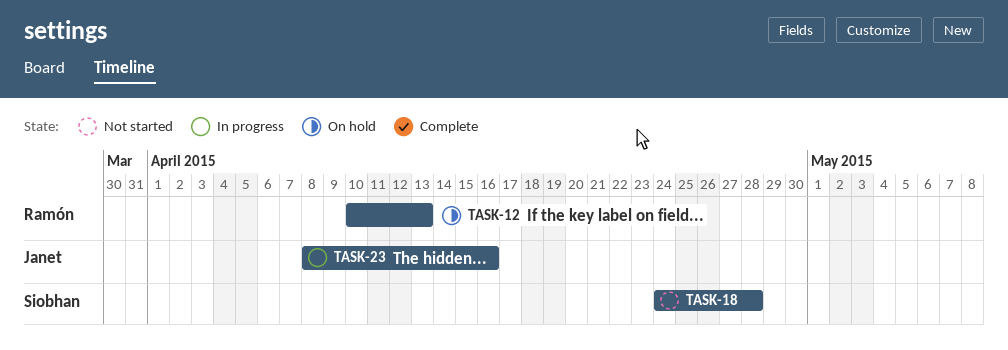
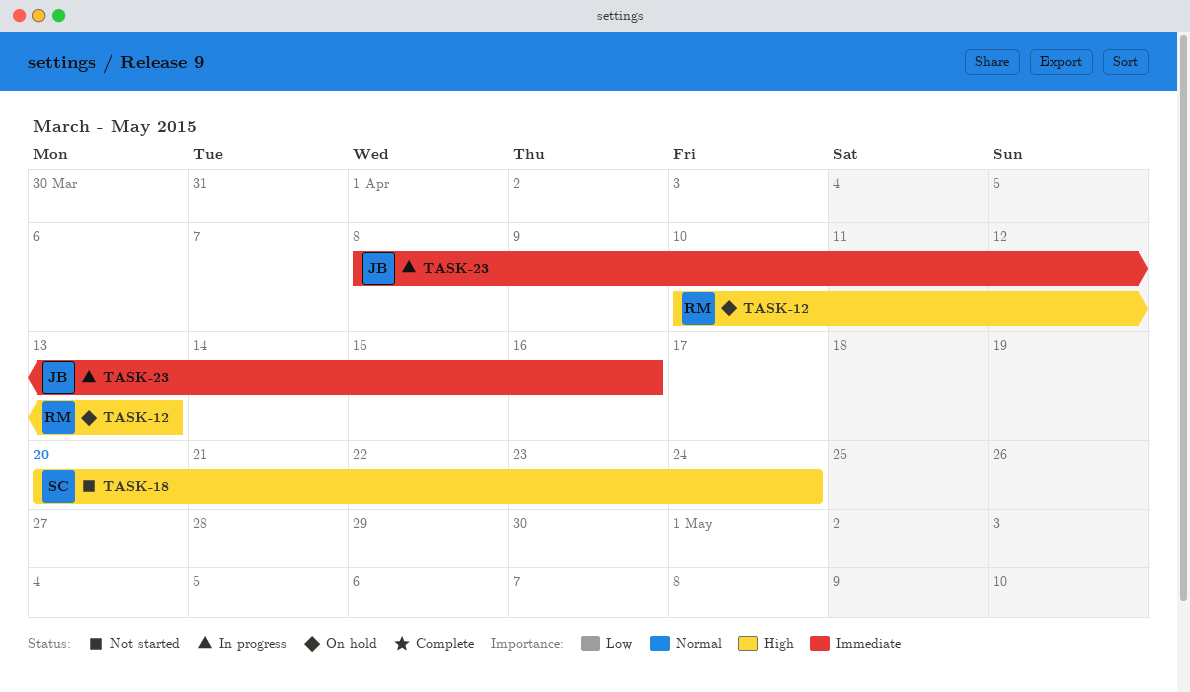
TASK-18, start: Apr 24 -> Apr 20
TASK-18, due: Apr 28 -> Apr 24

